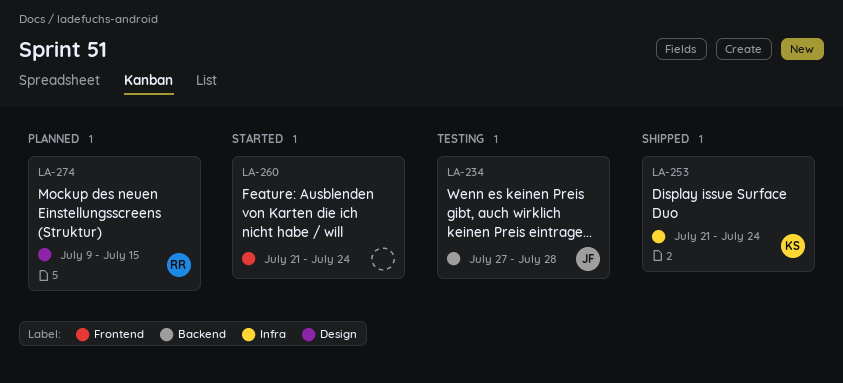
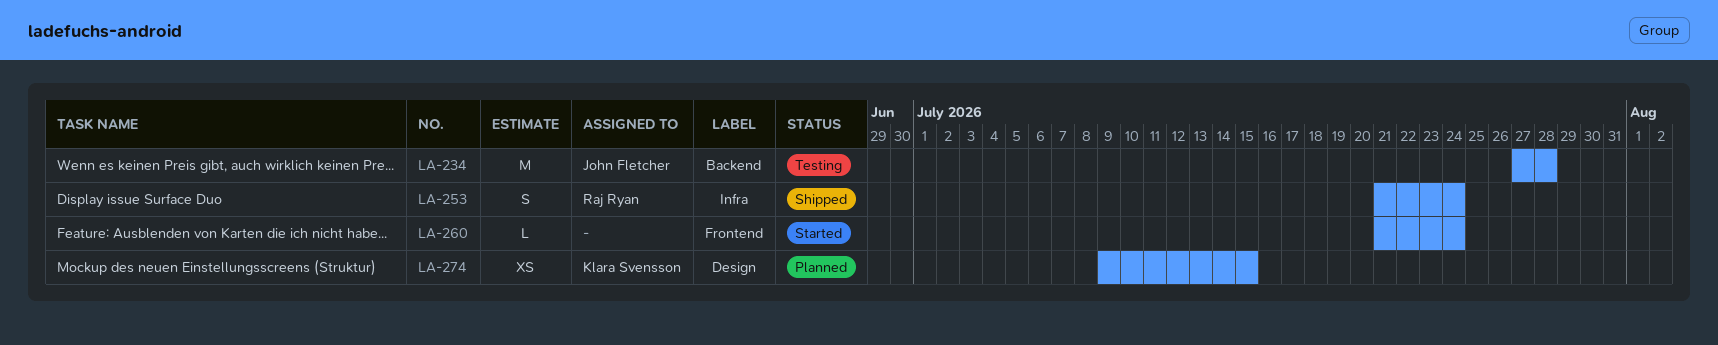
LA-253, owner: Klara Svensson -> Raj Ryan
LA-274, owner: Raj Ryan -> Klara Svensson

